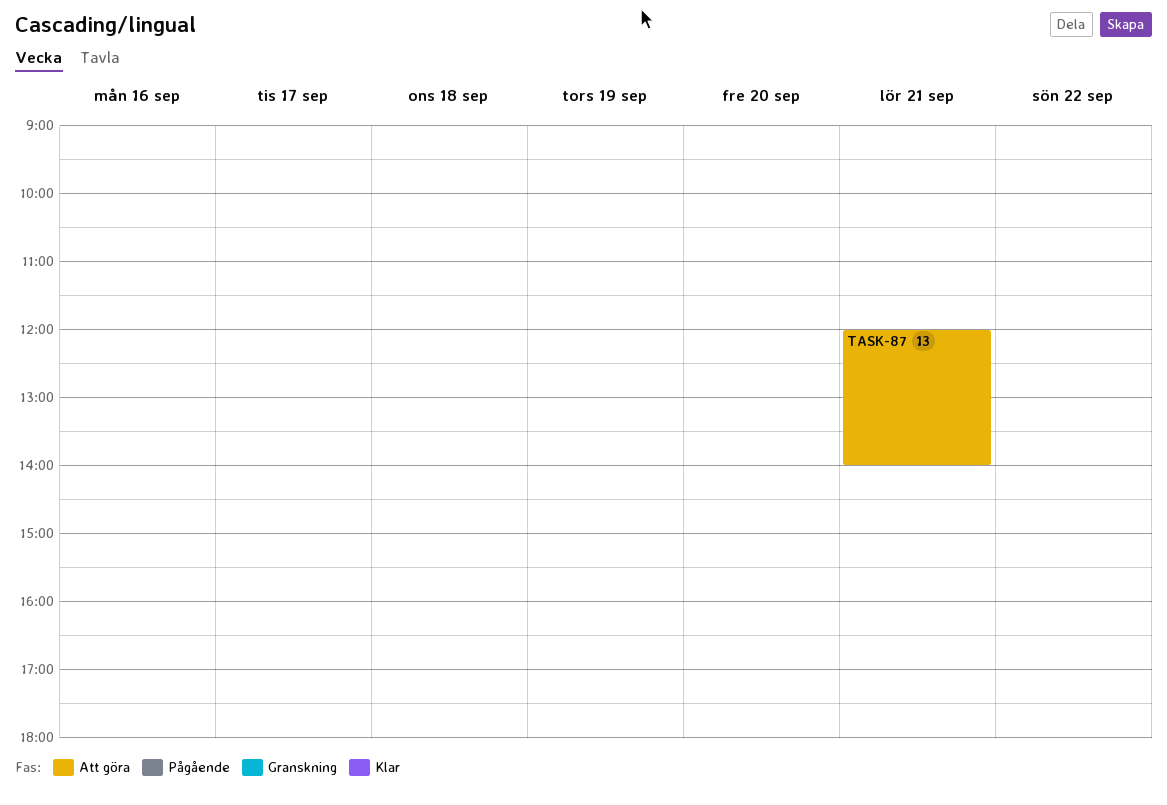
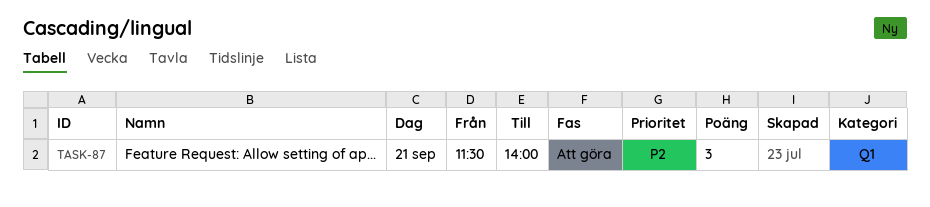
TASK-87, estimate: 13 -> 3
TASK-87, begins: 12:00 -> 11:30

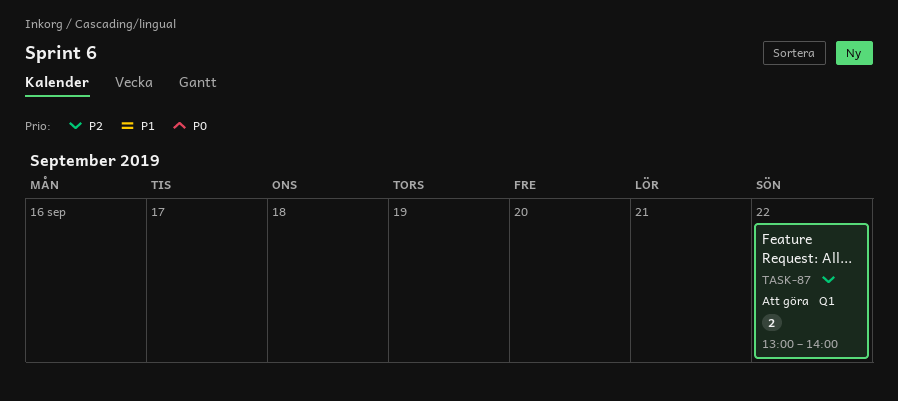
TASK-87, estimate: 3 -> 2
TASK-87, day: Sep 21 -> Sep 22
TASK-87, begins: 11:30 -> 13:00

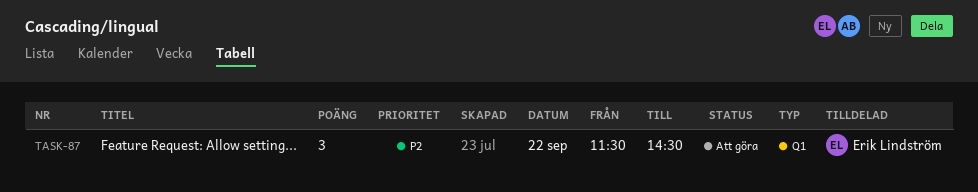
TASK-87, estimate: 2 -> 3
TASK-87, begins: 13:00 -> 11:30
TASK-87, ends: 14:00 -> 14:30

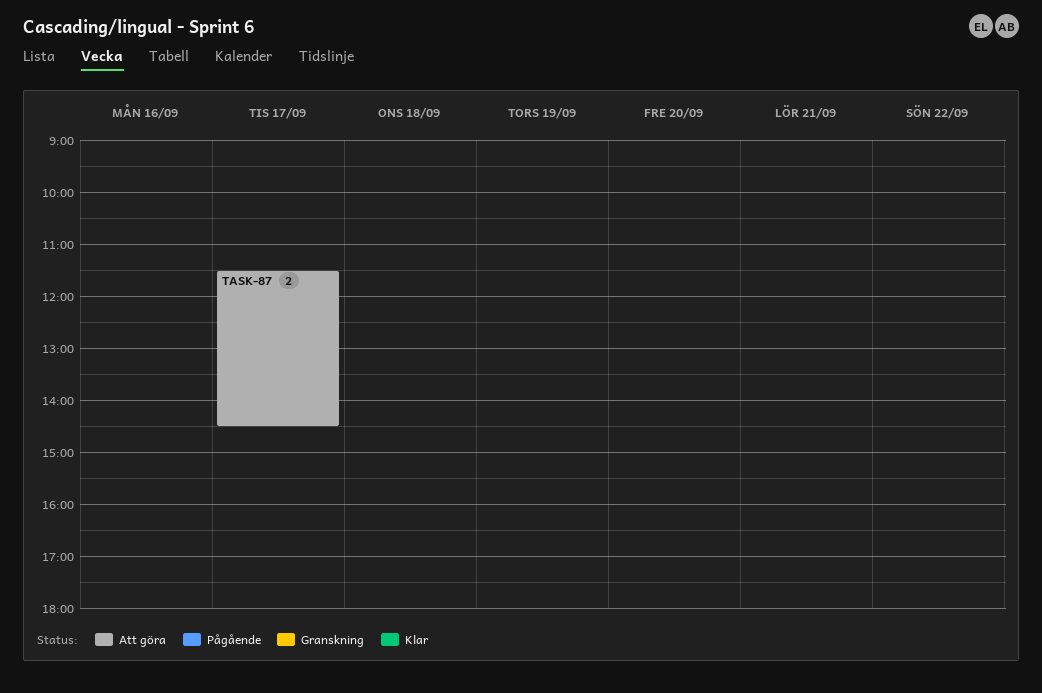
TASK-87, estimate: 3 -> 2
TASK-87, day: Sep 22 -> Sep 17

